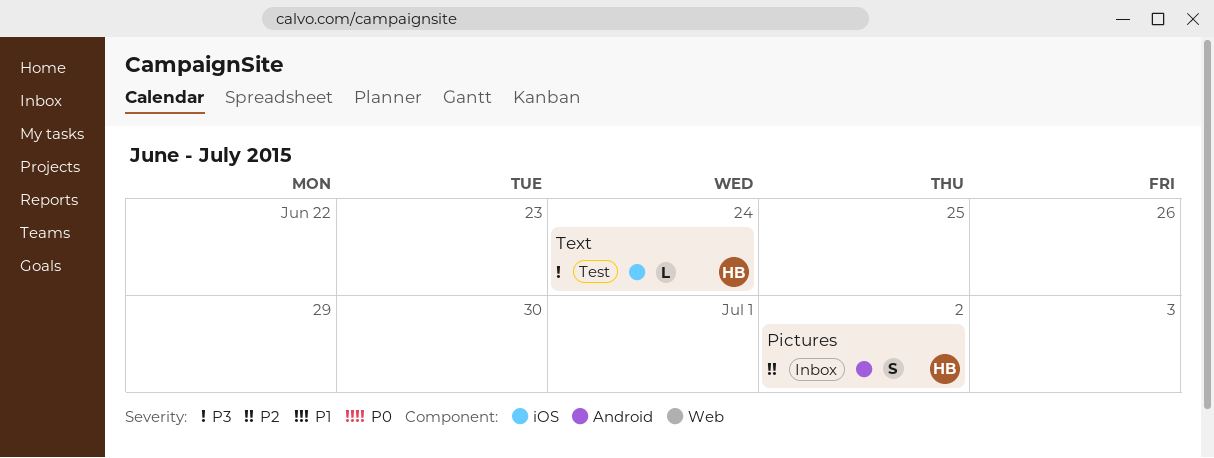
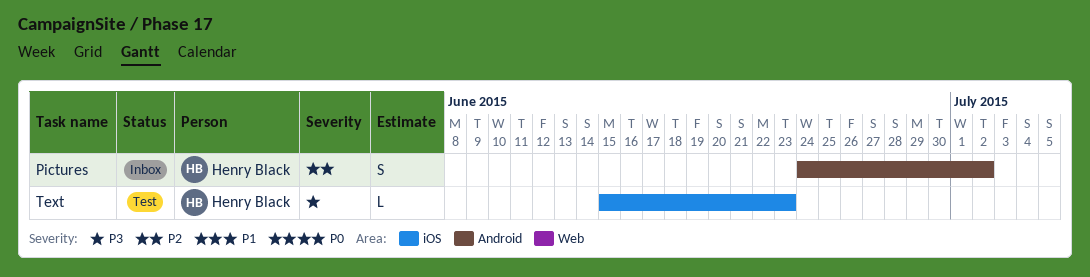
Text, due: Jun 24 -> Jun 23

